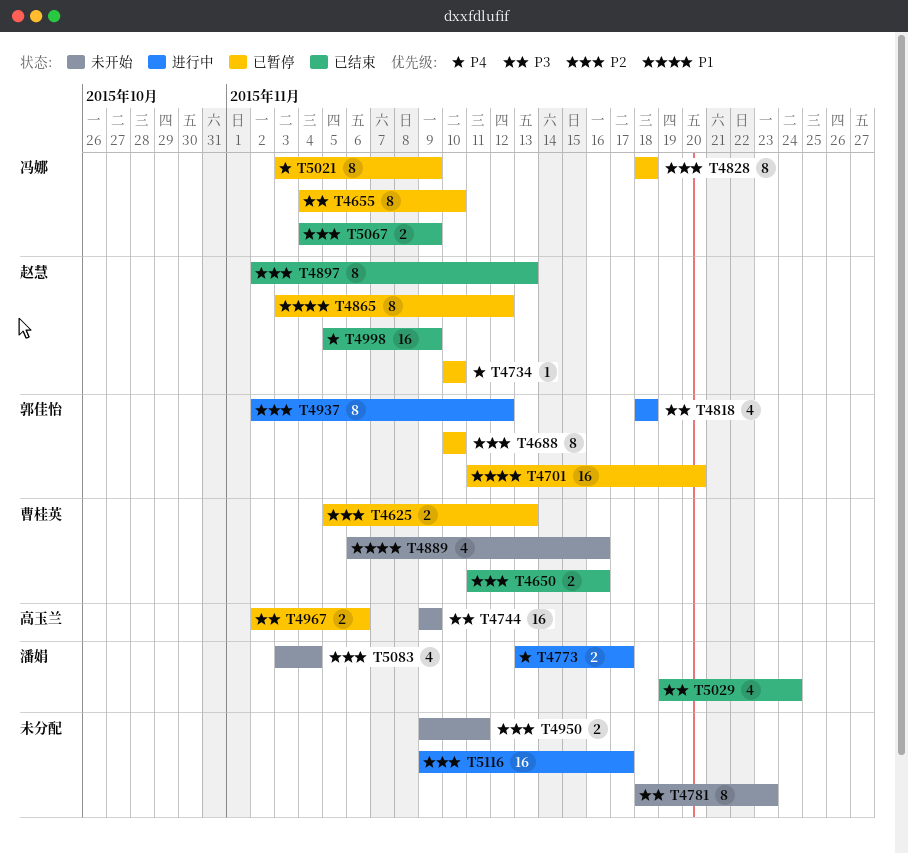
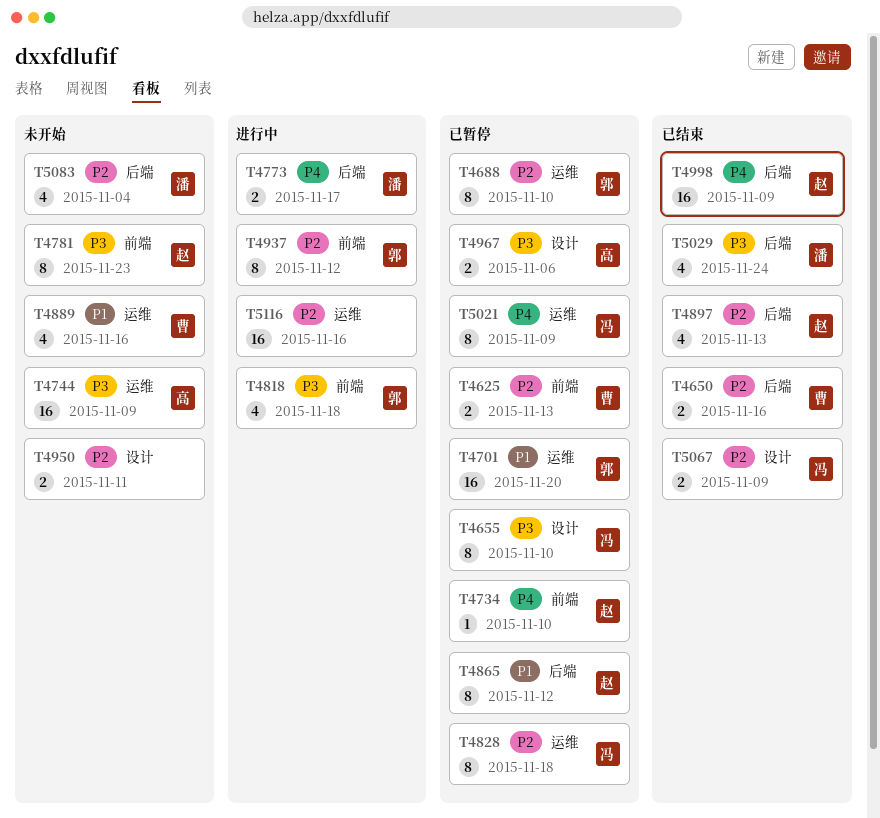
T4781, owner: none -> 赵慧
T4897, estimate: 8 -> 4
T5116, due: Nov 17 -> Nov 16

